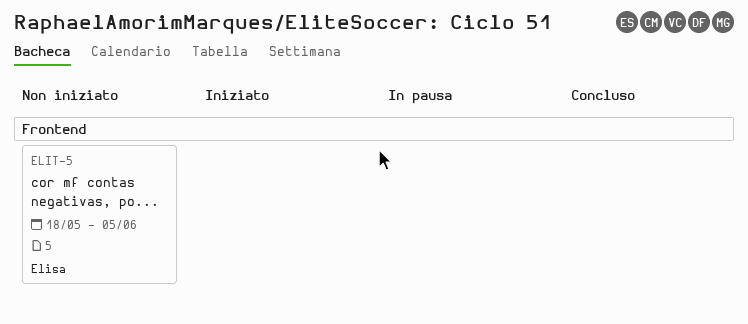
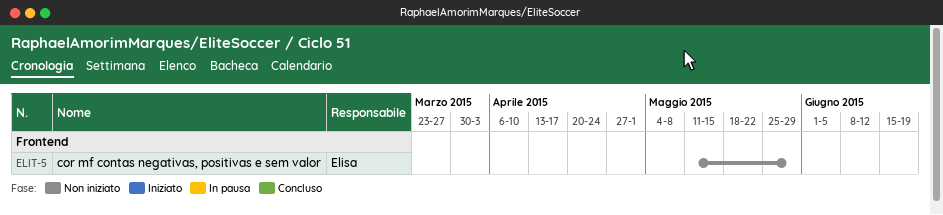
ELIT-5, start: May 18 -> May 11
ELIT-5, due: Jun 5 -> May 29

